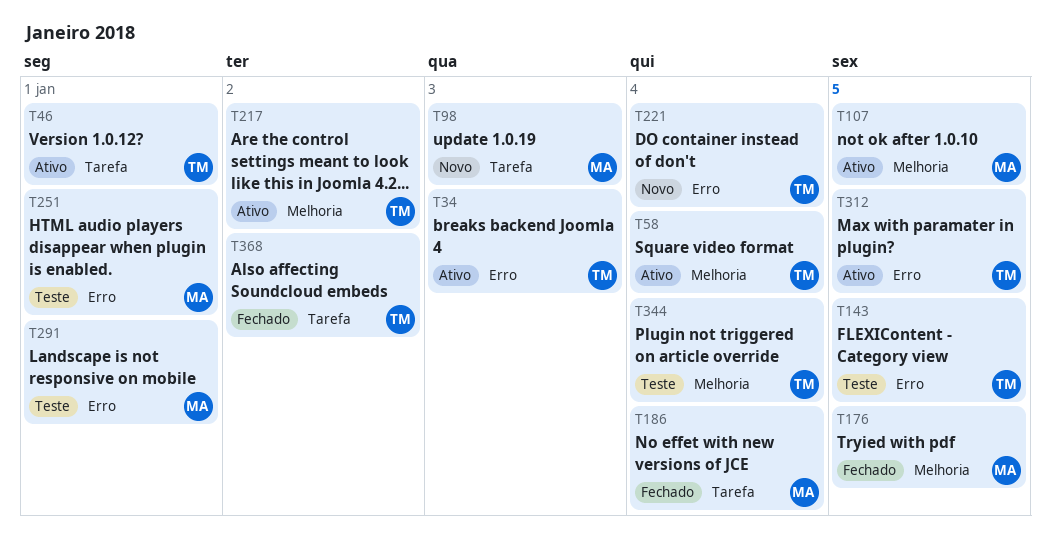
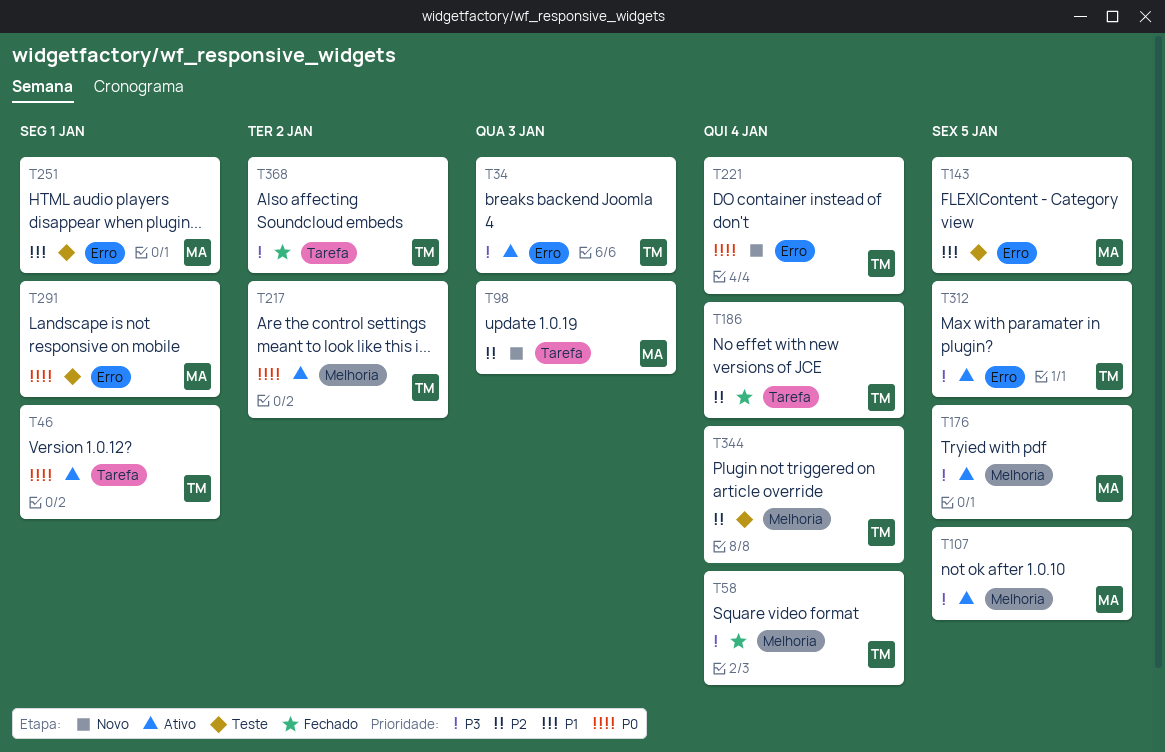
T58, status: Ativo -> Fechado
T143, owner: TM -> MA
T176, status: Fechado -> Ativo
T186, owner: MA -> TM

